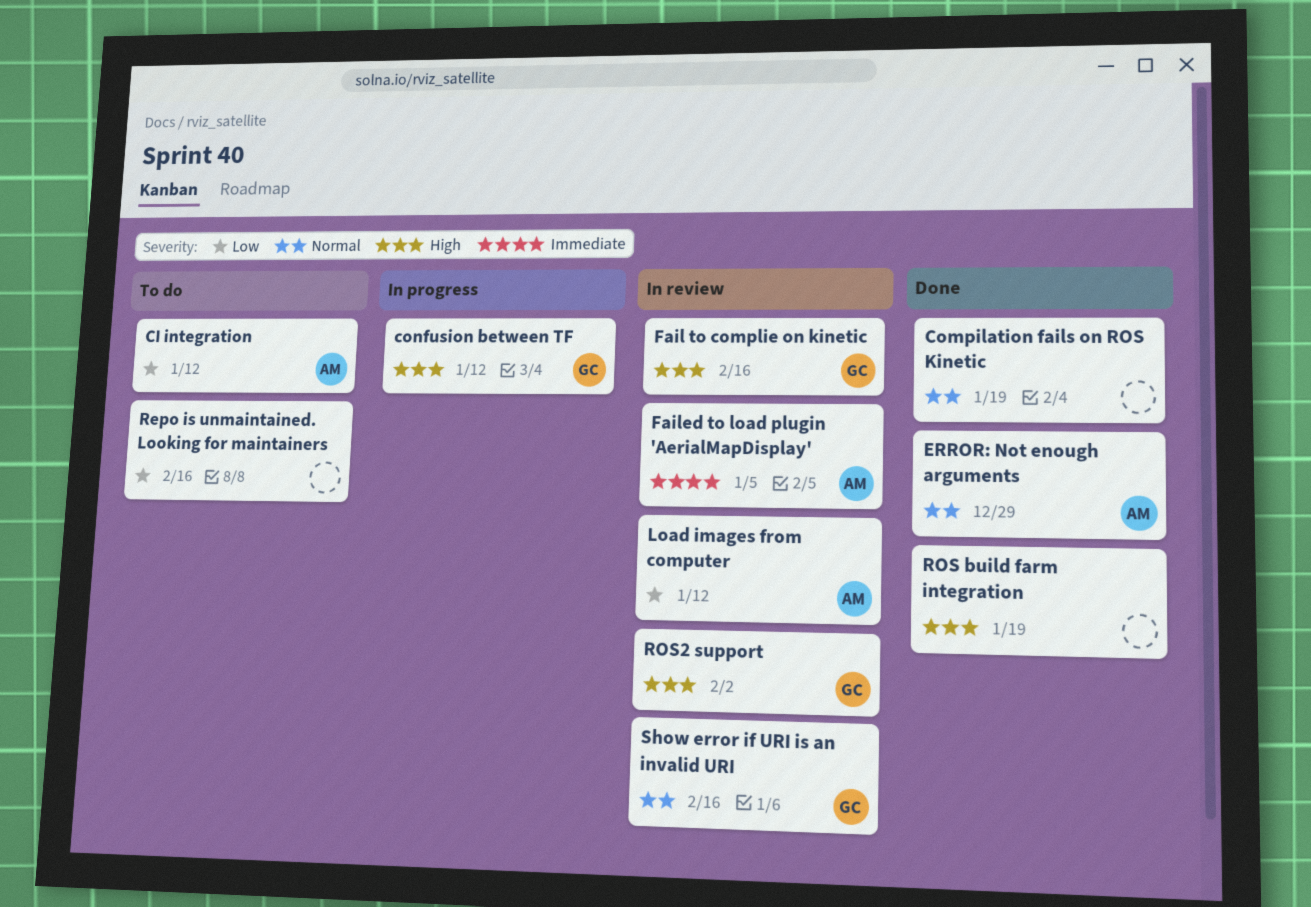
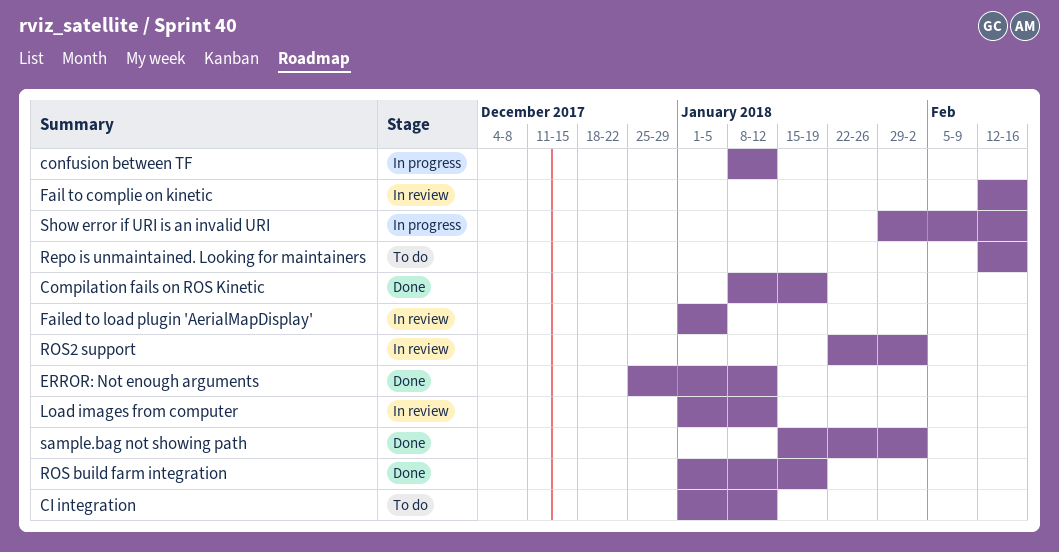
ERROR: Not enough arguments, due: Dec 29 -> Jan 12
sample.bag not showing path: none -> present
Show error if URI is an invalid URI, status: In review -> In progress

